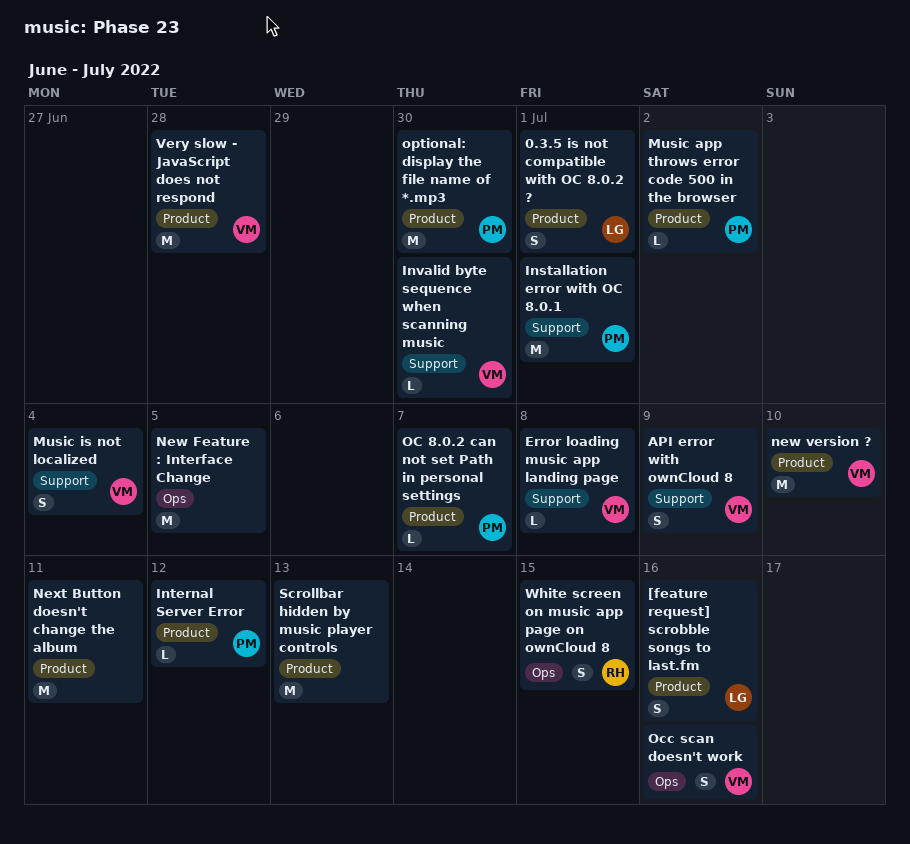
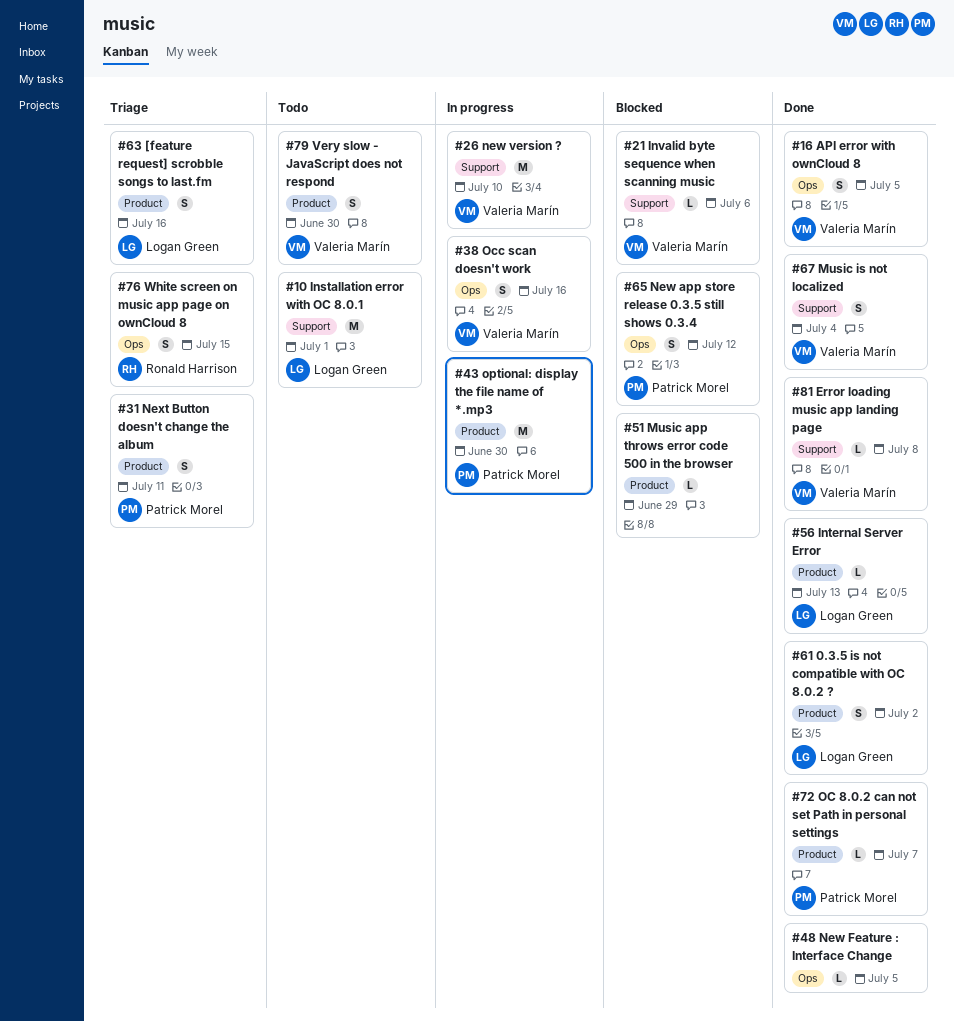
0.3.5 is not compatible with OC 8.0.2 ?, due: Jul 1 -> Jul 2
API error with ownCloud 8, label: Support -> Ops
API error with ownCloud 8, due: Jul 9 -> Jul 5
Installation error with OC 8.0.1, owner: Patrick Morel -> Logan Green
Internal Server Error, owner: Patrick Morel -> Logan Green
Internal Server Error, due: Jul 12 -> Jul 13
Invalid byte sequence when scanning music, due: Jun 30 -> Jul 6
Music app throws error code 500 in the browser, owner: Patrick Morel -> none
Music app throws error code 500 in the browser, due: Jul 2 -> Jun 29
New app store release 0.3.5 still shows 0.3.4: none -> present
New Feature : Interface Change, estimate: M -> L
new version ?, label: Product -> Support
Next Button doesn't change the album, owner: none -> Patrick Morel
Next Button doesn't change the album, estimate: M -> S
Scrollbar hidden by music player controls: present -> none
Very slow - JavaScript does not respond, estimate: M -> S
Very slow - JavaScript does not respond, due: Jun 28 -> Jun 30

